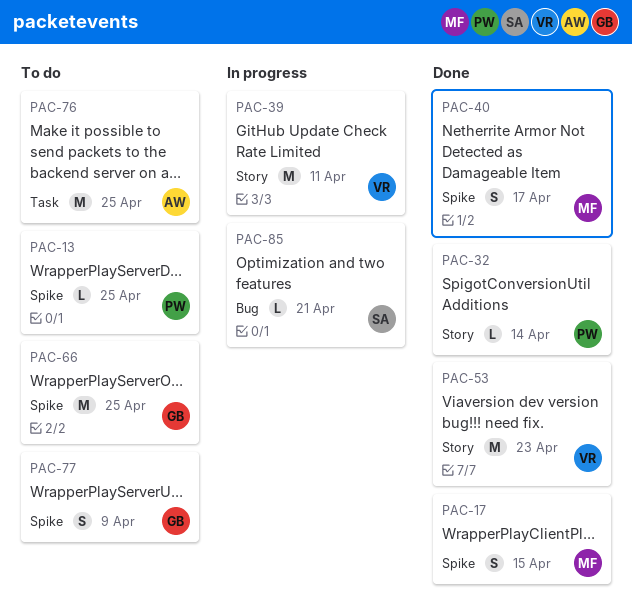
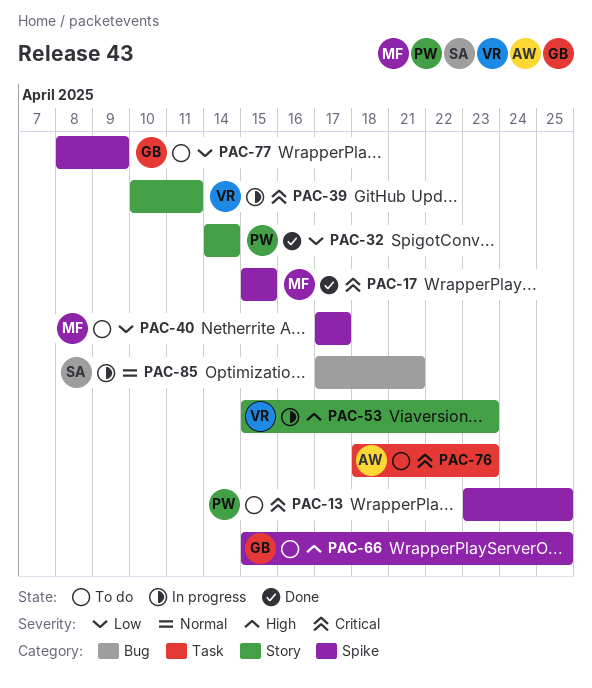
PAC-40, status: Done -> To do
PAC-53, status: Done -> In progress
PAC-76, due: Apr 25 -> Apr 23

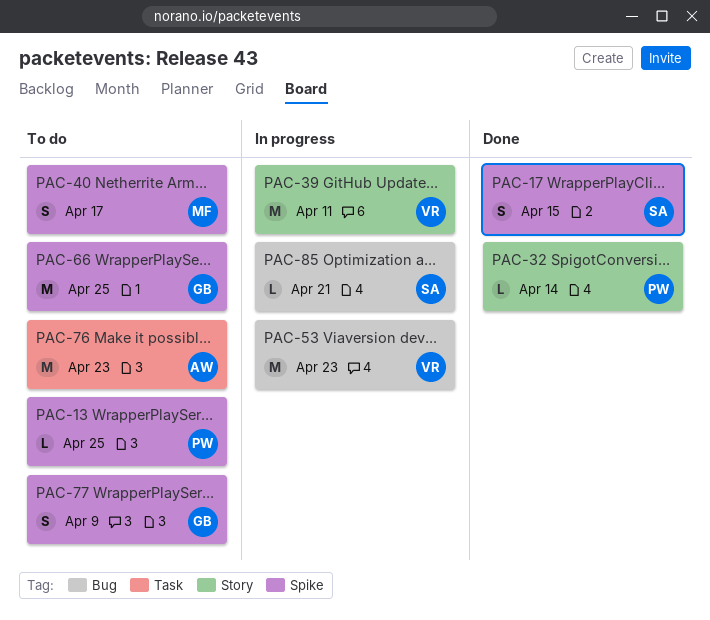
PAC-17, owner: MF -> SA
PAC-53, label: Story -> Bug

